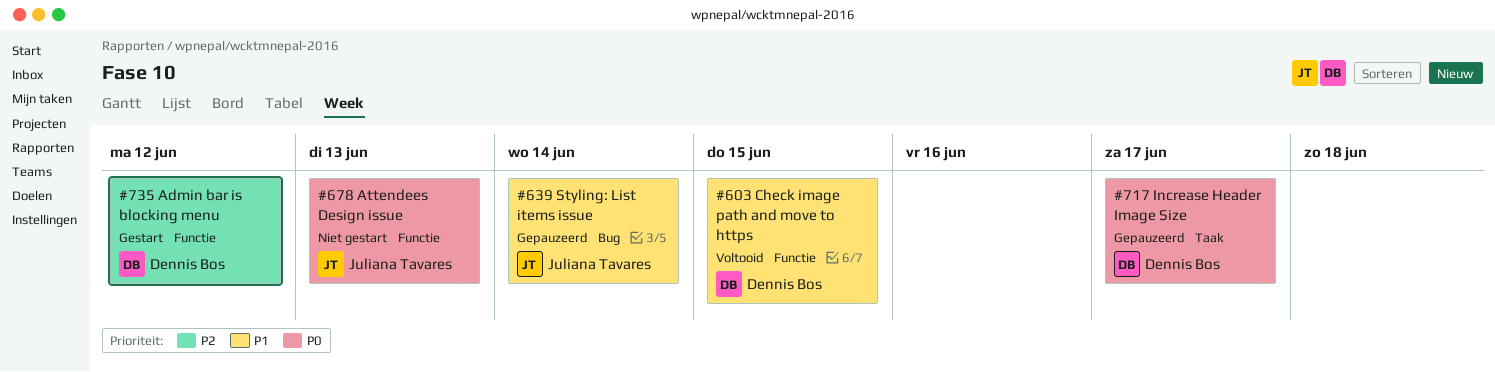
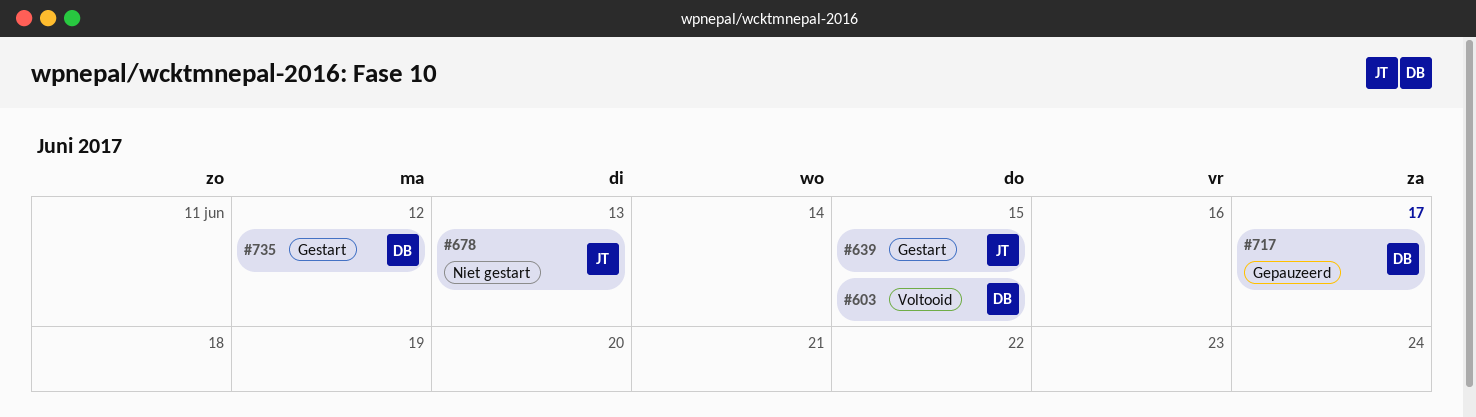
#639, status: Gepauzeerd -> Gestart
#639, due: Jun 14 -> Jun 15

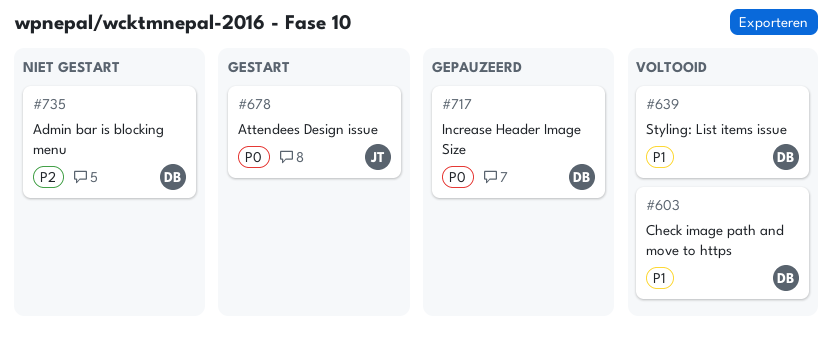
#639, status: Gestart -> Voltooid
#639, owner: JT -> DB
#678, status: Niet gestart -> Gestart
#735, status: Gestart -> Niet gestart

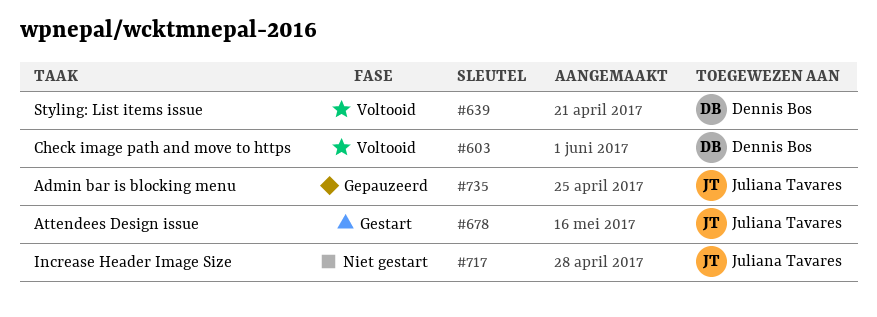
#717, status: Gepauzeerd -> Niet gestart
#717, owner: Dennis Bos -> Juliana Tavares
#735, status: Niet gestart -> Gepauzeerd
#735, owner: Dennis Bos -> Juliana Tavares

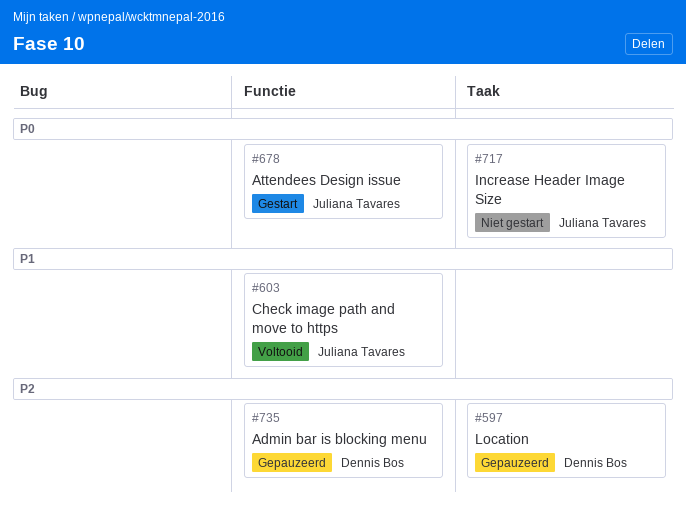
#597: none -> present
#603, owner: Dennis Bos -> Juliana Tavares
#639: present -> none
#735, owner: Juliana Tavares -> Dennis Bos

